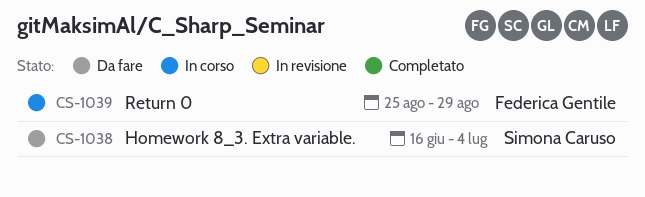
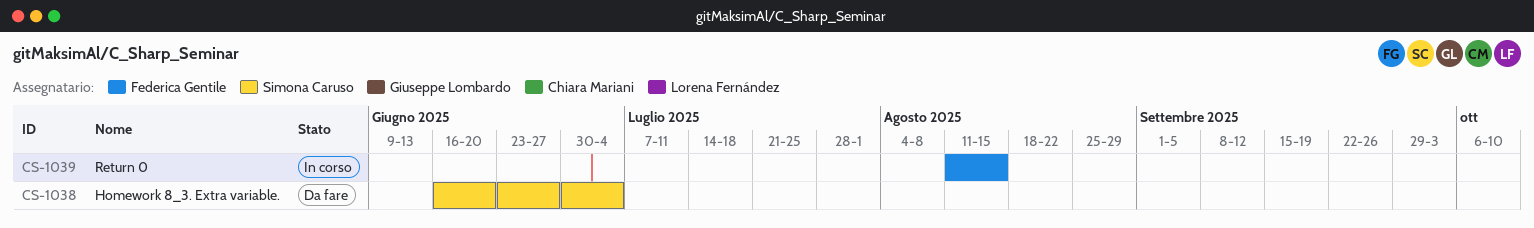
CS-1039, start: Aug 25 -> Aug 11
CS-1039, due: Aug 29 -> Aug 15

